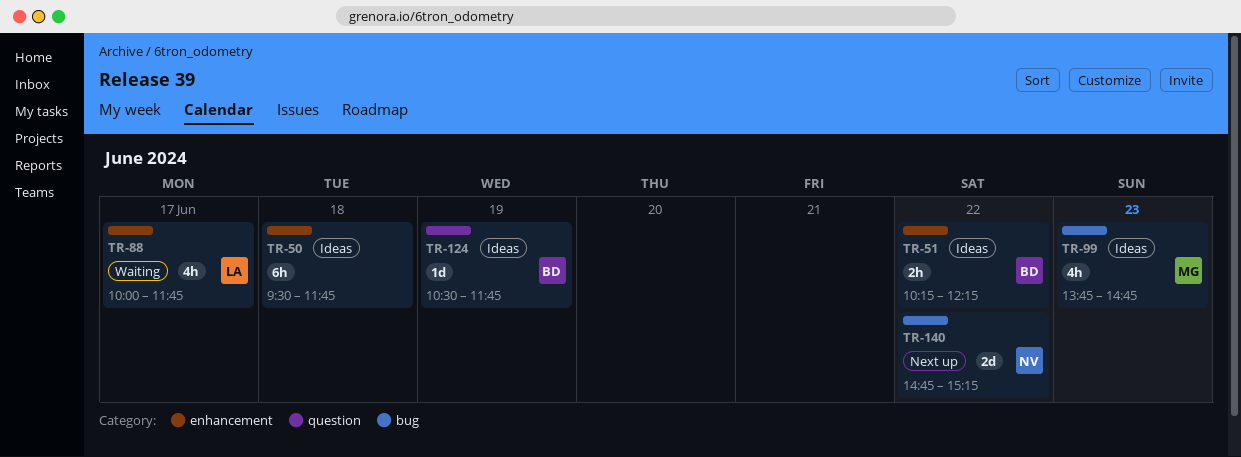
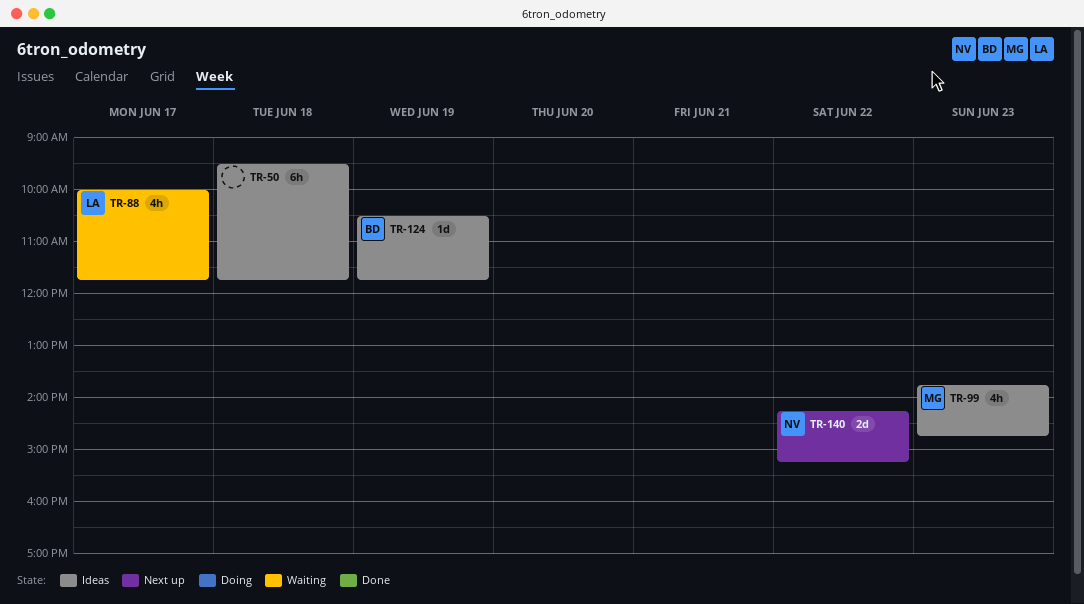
TR-51: present -> none
TR-140, begins: 14:45 -> 14:15

